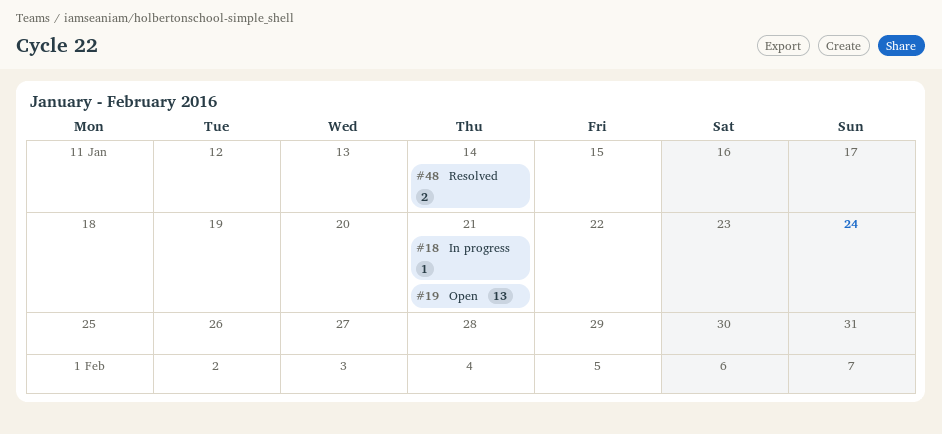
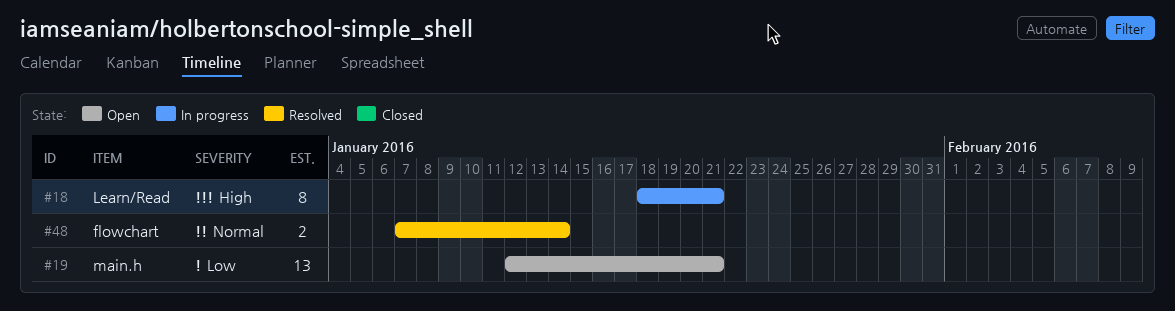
#18, estimate: 1 -> 8

